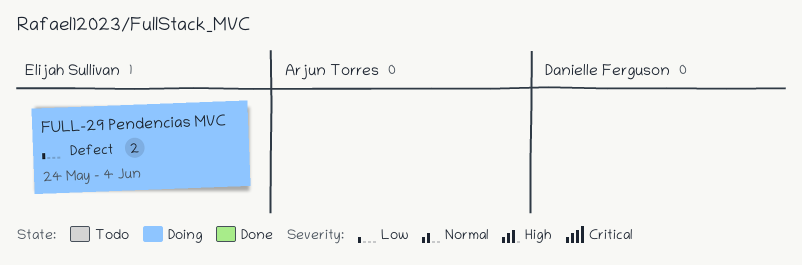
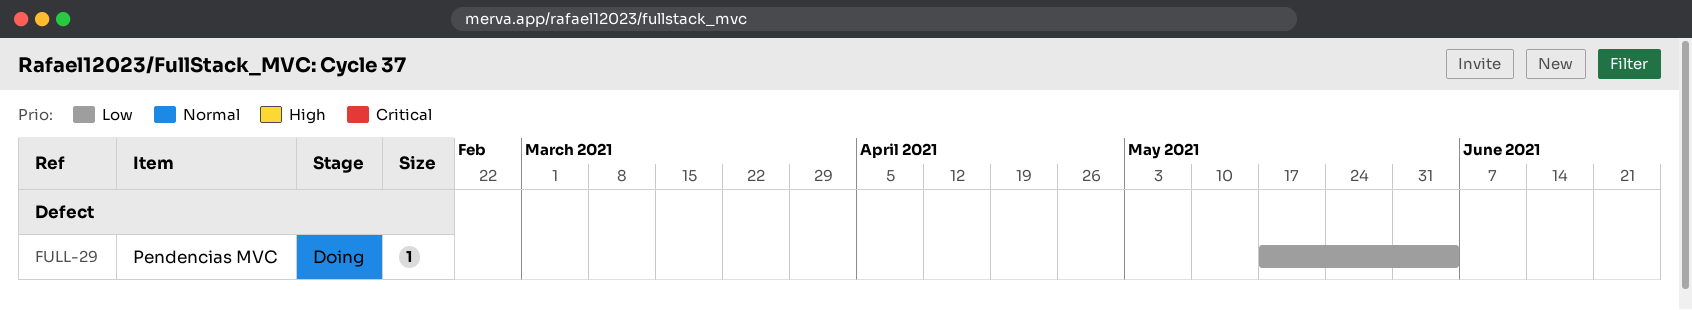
FULL-29, estimate: 2 -> 1
FULL-29, start: May 24 -> May 17

